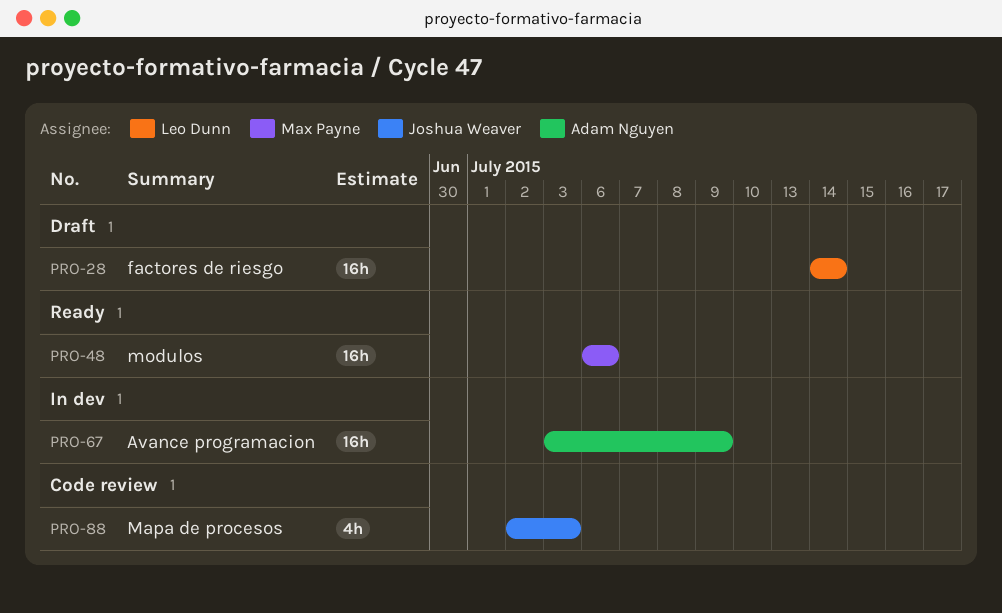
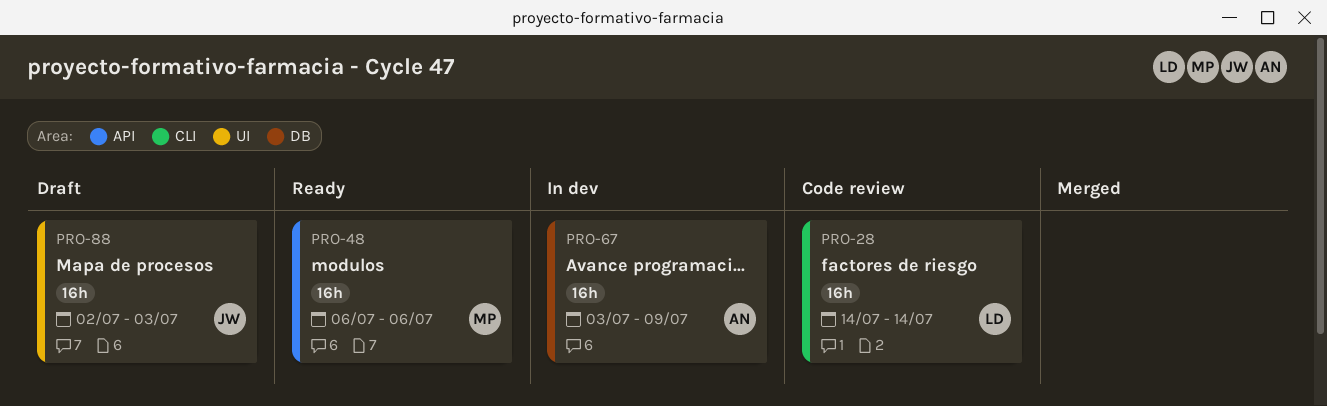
PRO-28, status: Draft -> Code review
PRO-88, status: Code review -> Draft
PRO-88, estimate: 4h -> 16h

